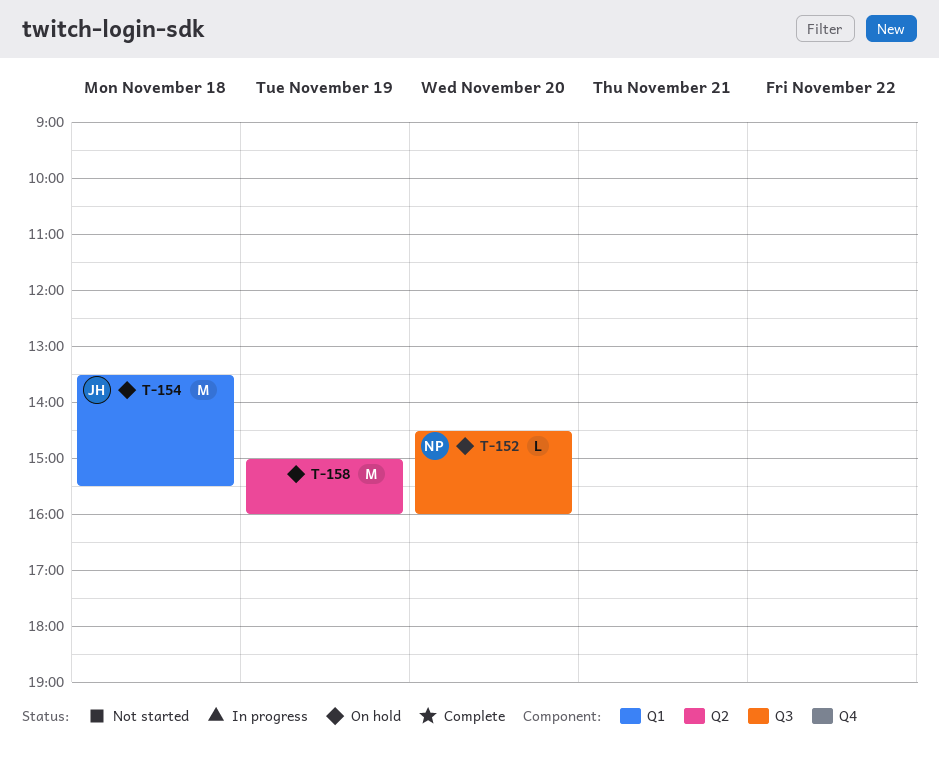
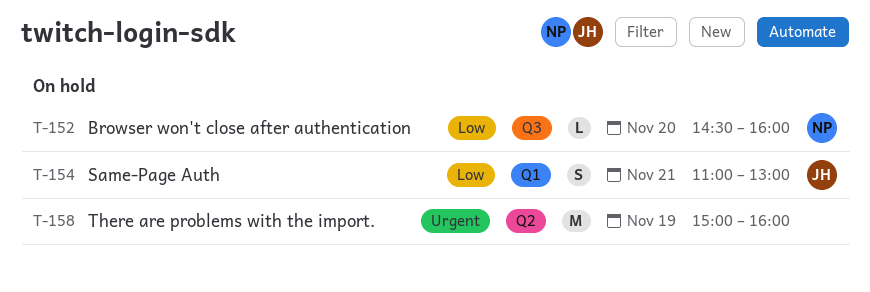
T-154, estimate: M -> S
T-154, day: Nov 18 -> Nov 21
T-154, begins: 13:30 -> 11:00
T-154, ends: 15:30 -> 13:00

